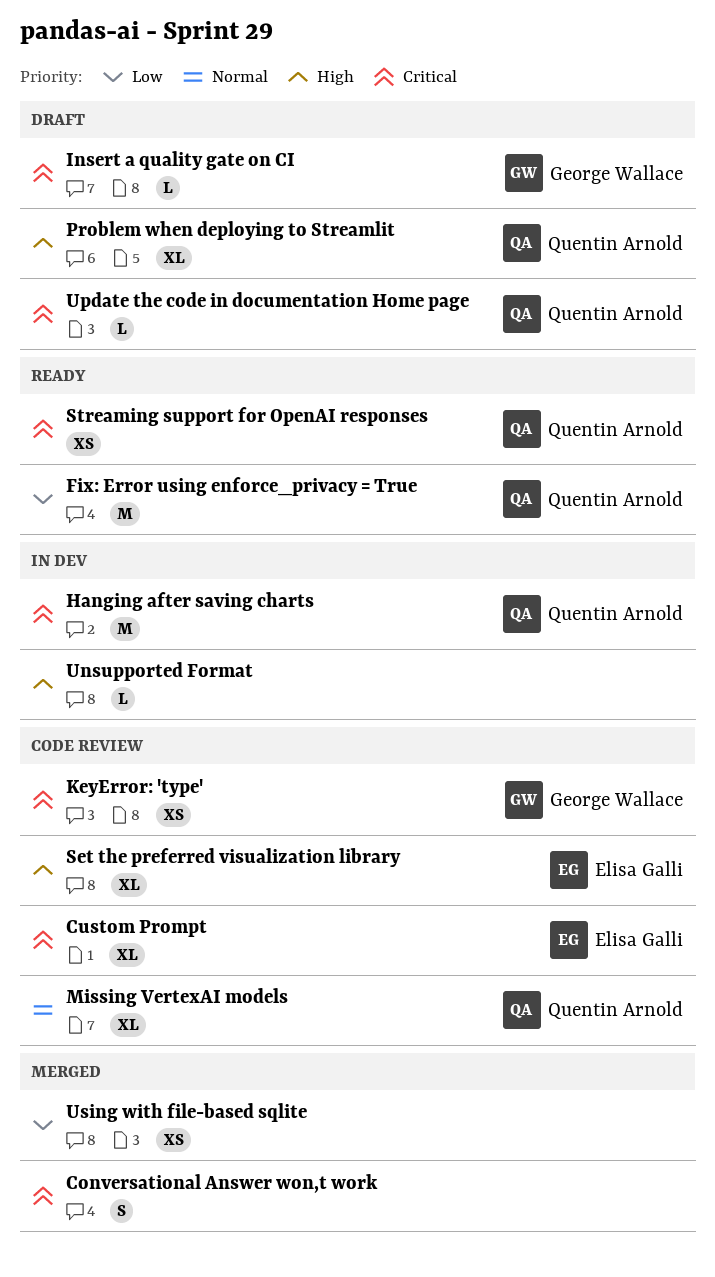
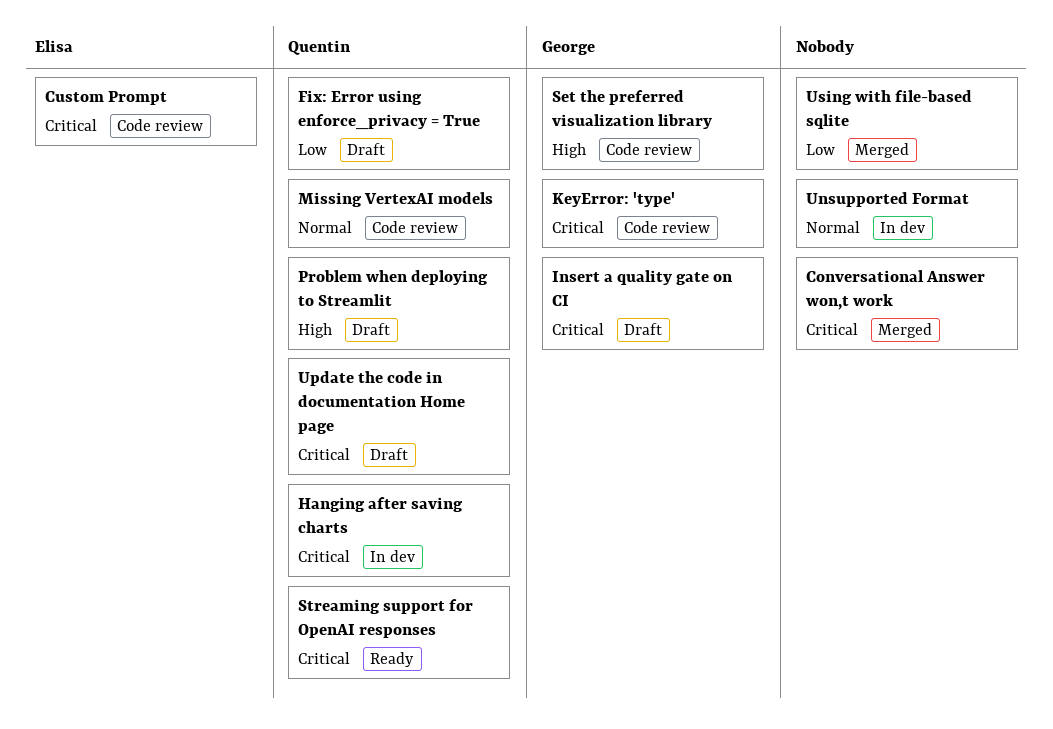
Fix: Error using enforce_privacy = True, status: Ready -> Draft
Set the preferred visualization library, owner: Elisa Galli -> George Wallace
Unsupported Format, priority: High -> Normal

